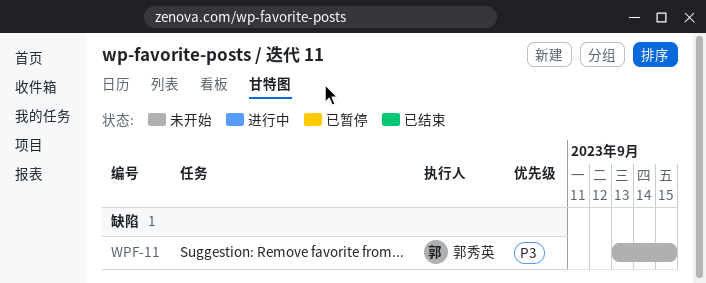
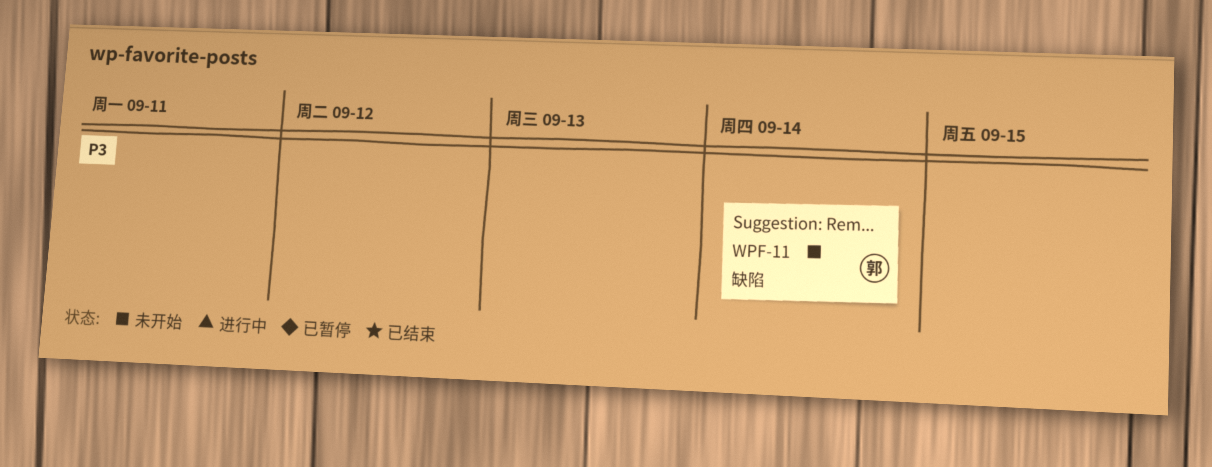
WPF-11, due: Sep 15 -> Sep 14

